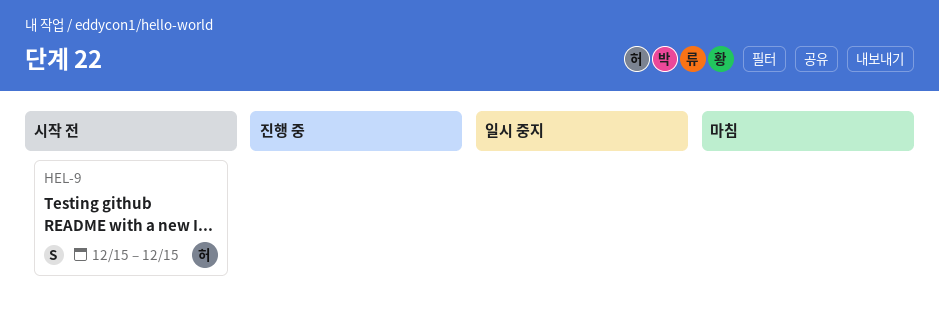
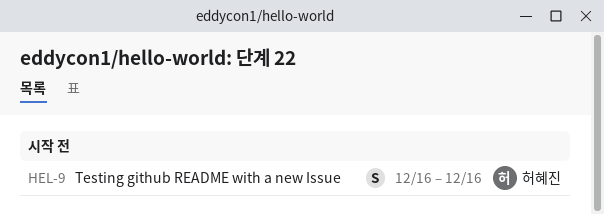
HEL-9, start: Dec 15 -> Dec 16
HEL-9, due: Dec 15 -> Dec 16

